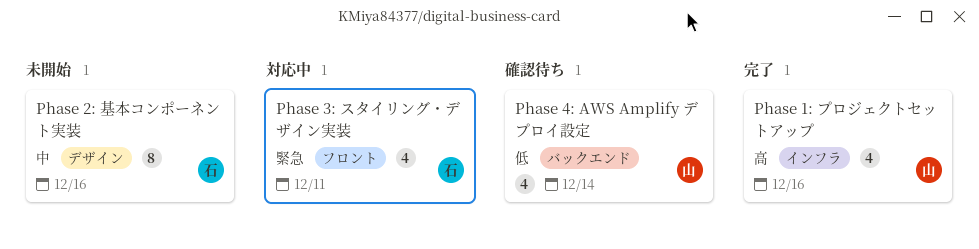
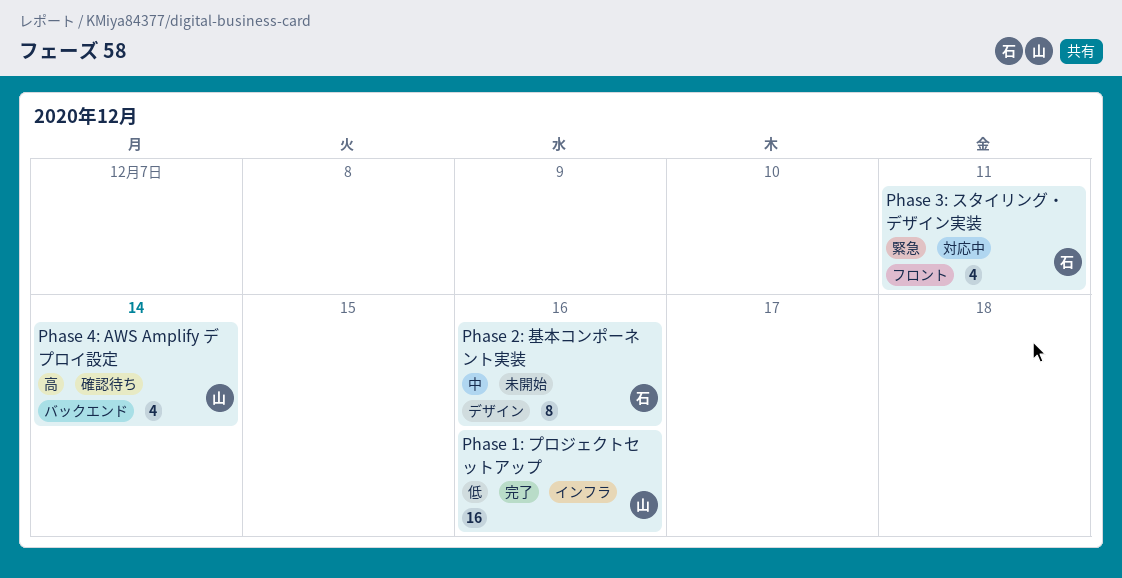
Phase 1: プロジェクトセットアップ, priority: 高 -> 低
Phase 1: プロジェクトセットアップ, estimate: 4 -> 16
Phase 4: AWS Amplify デプロイ設定, priority: 低 -> 高

